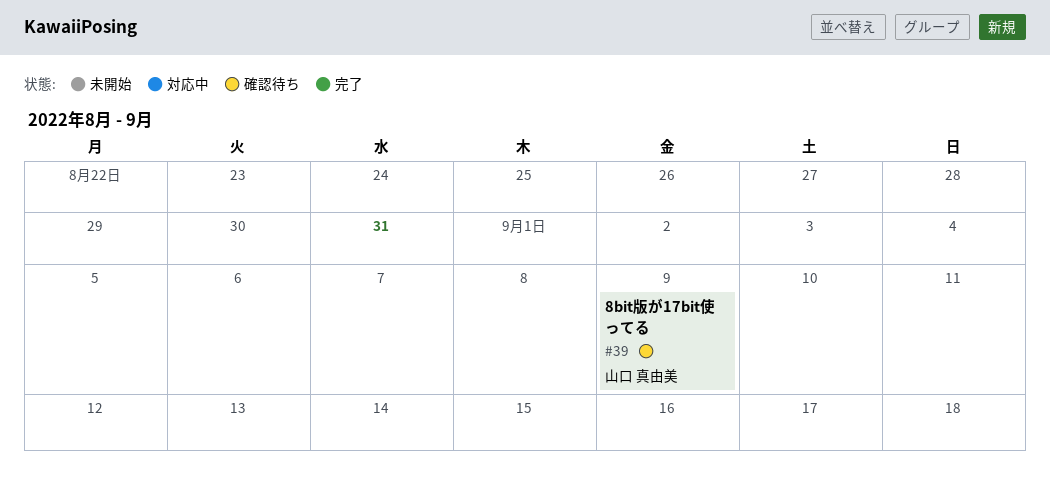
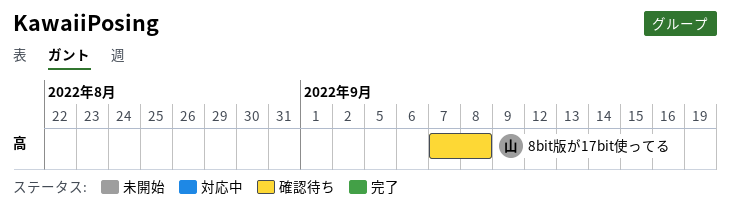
8bit版が17bit使ってる, due: Sep 9 -> Sep 8

